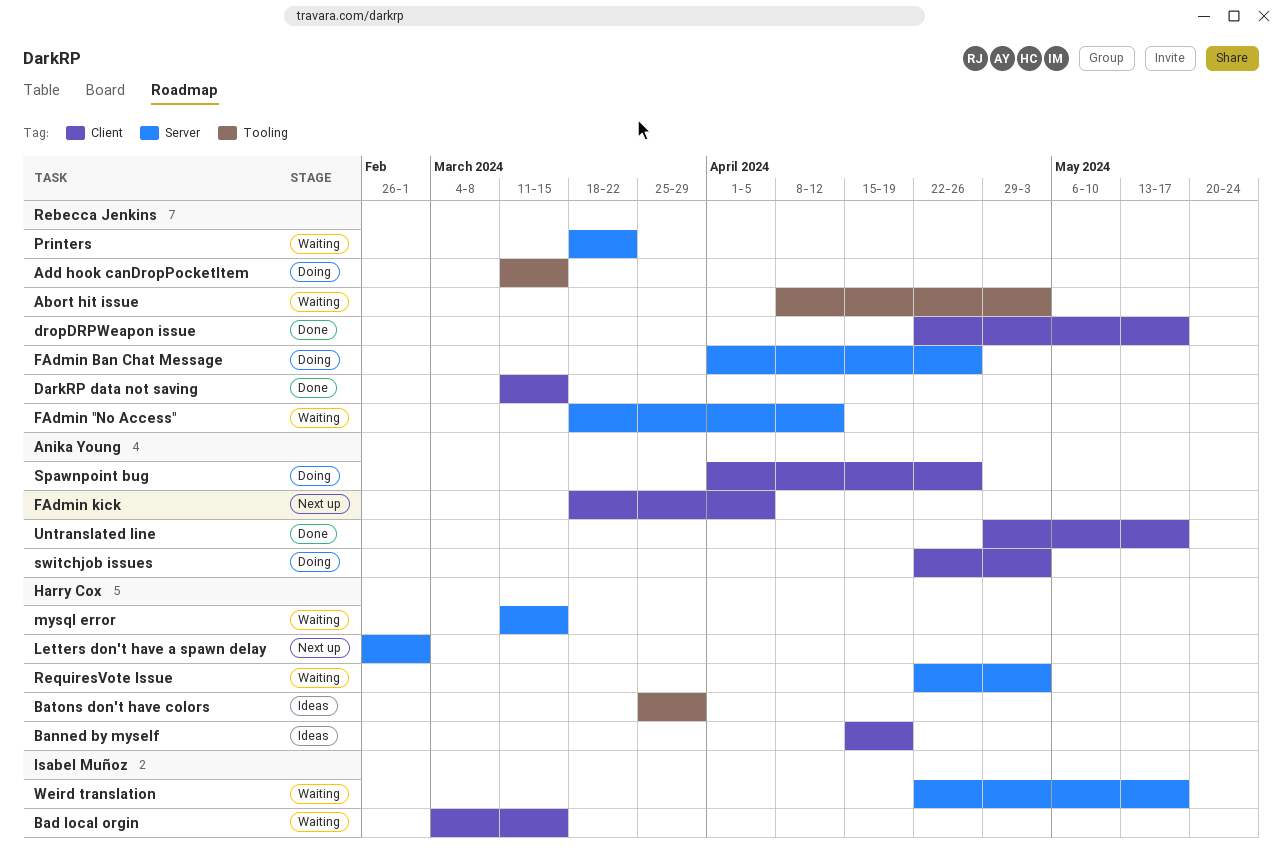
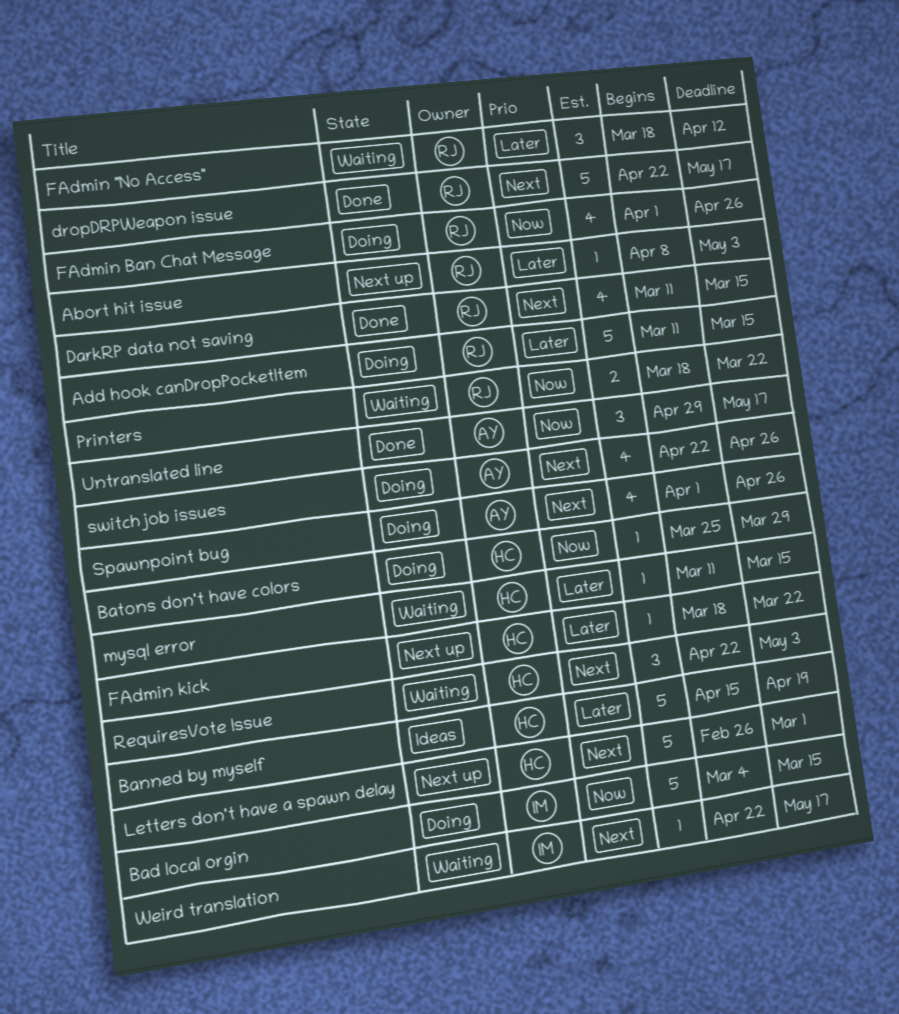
Abort hit issue, status: Waiting -> Next up
Bad local orgin, status: Waiting -> Doing
Batons don't have colors, status: Ideas -> Doing
FAdmin kick, owner: Anika Young -> Harry Cox
FAdmin kick, due: Apr 5 -> Mar 22
switchjob issues, due: May 3 -> Apr 26

